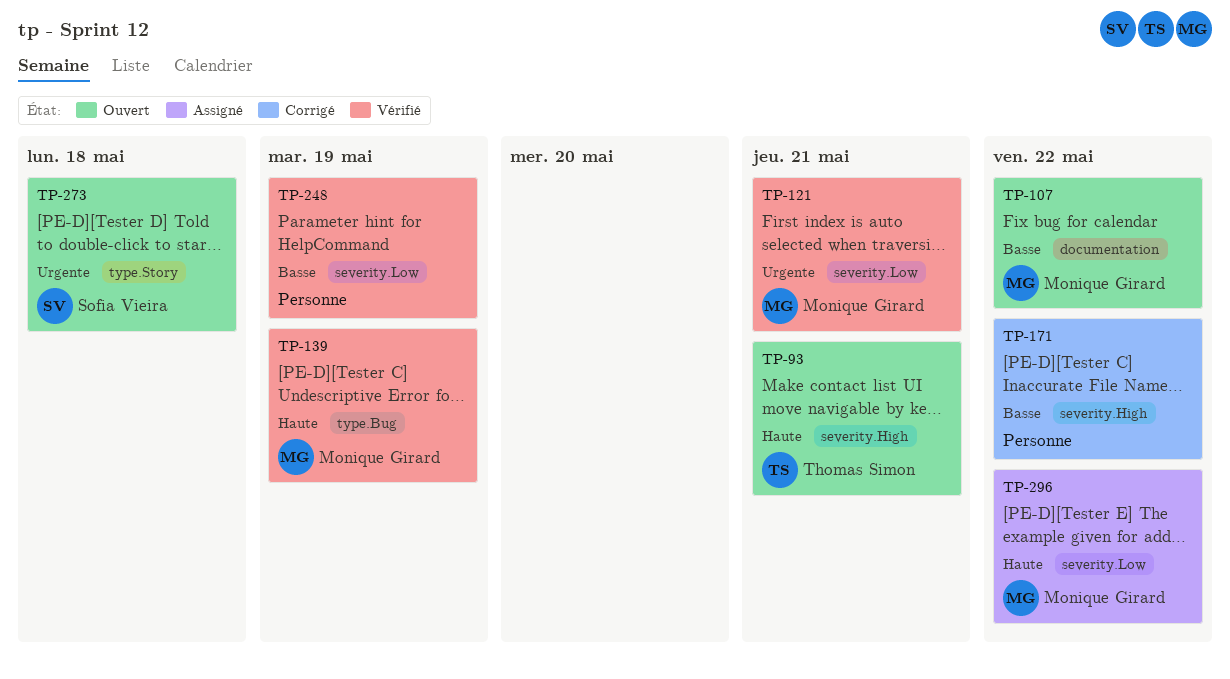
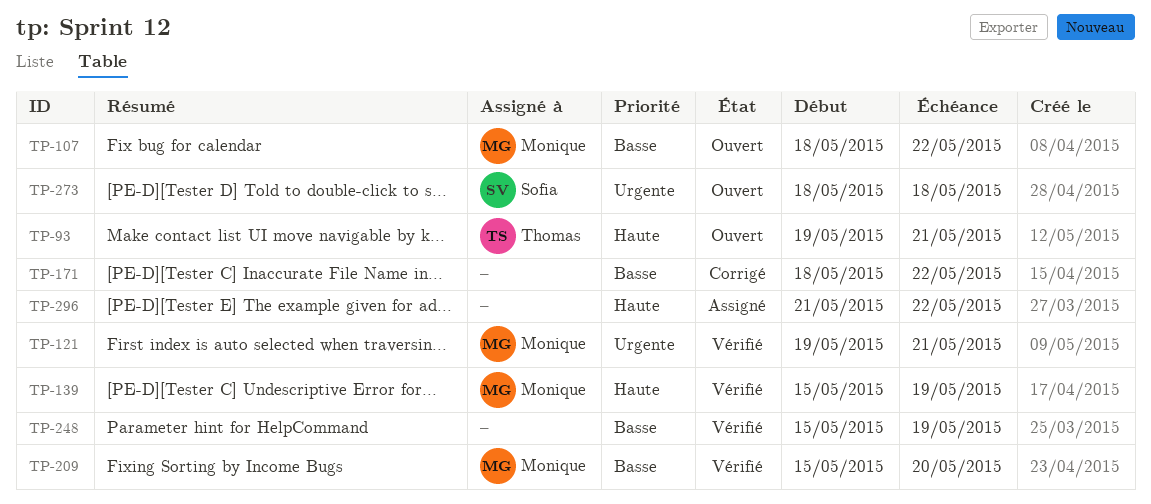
TP-209: none -> present
TP-296, owner: Monique Girard -> none

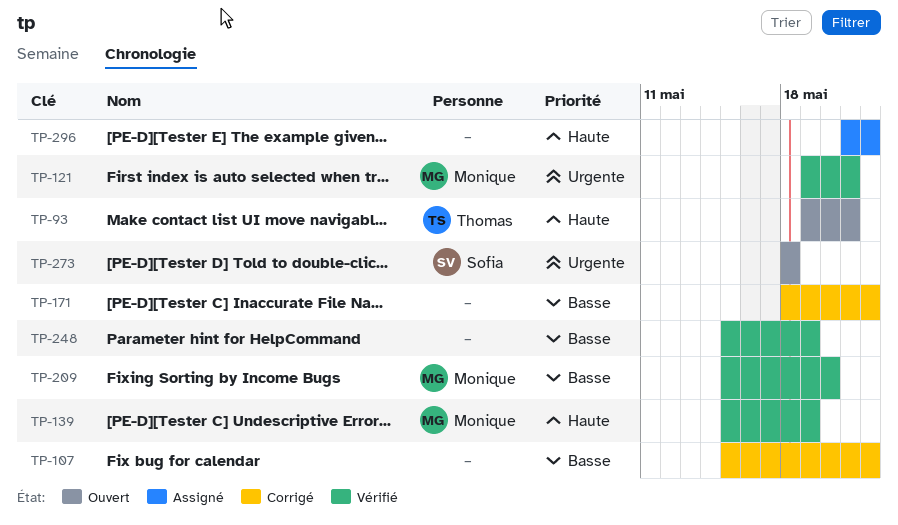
TP-107, status: Ouvert -> Corrigé
TP-107, owner: Monique -> none
TP-107, start: May 18 -> May 15

